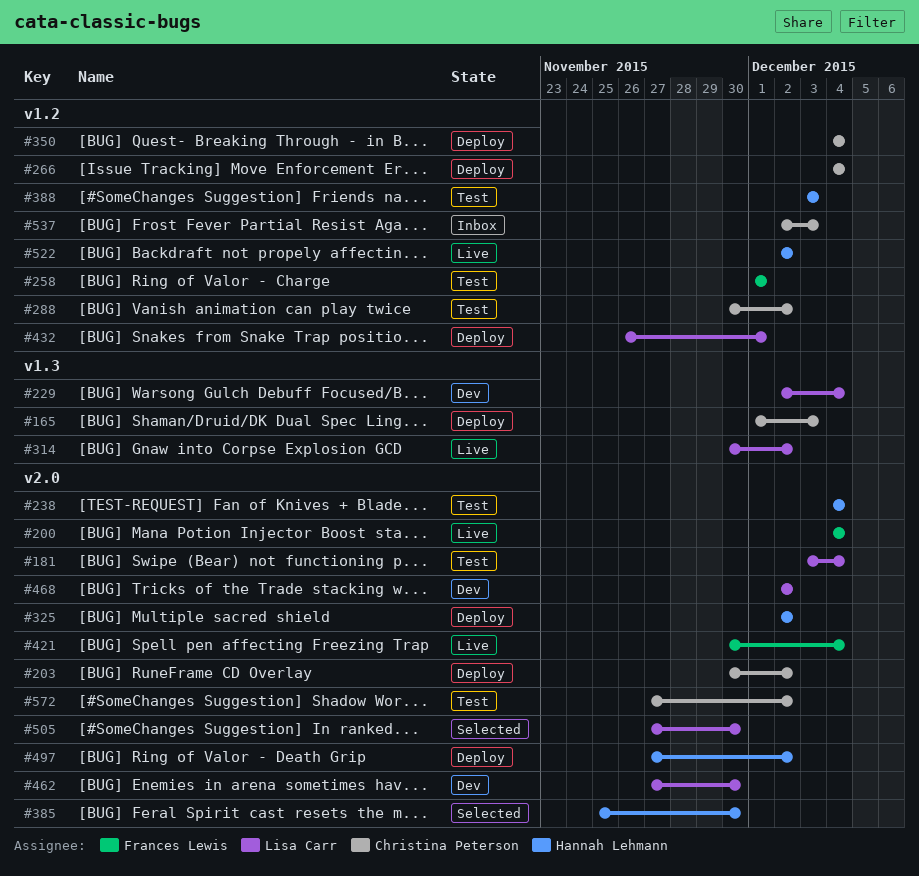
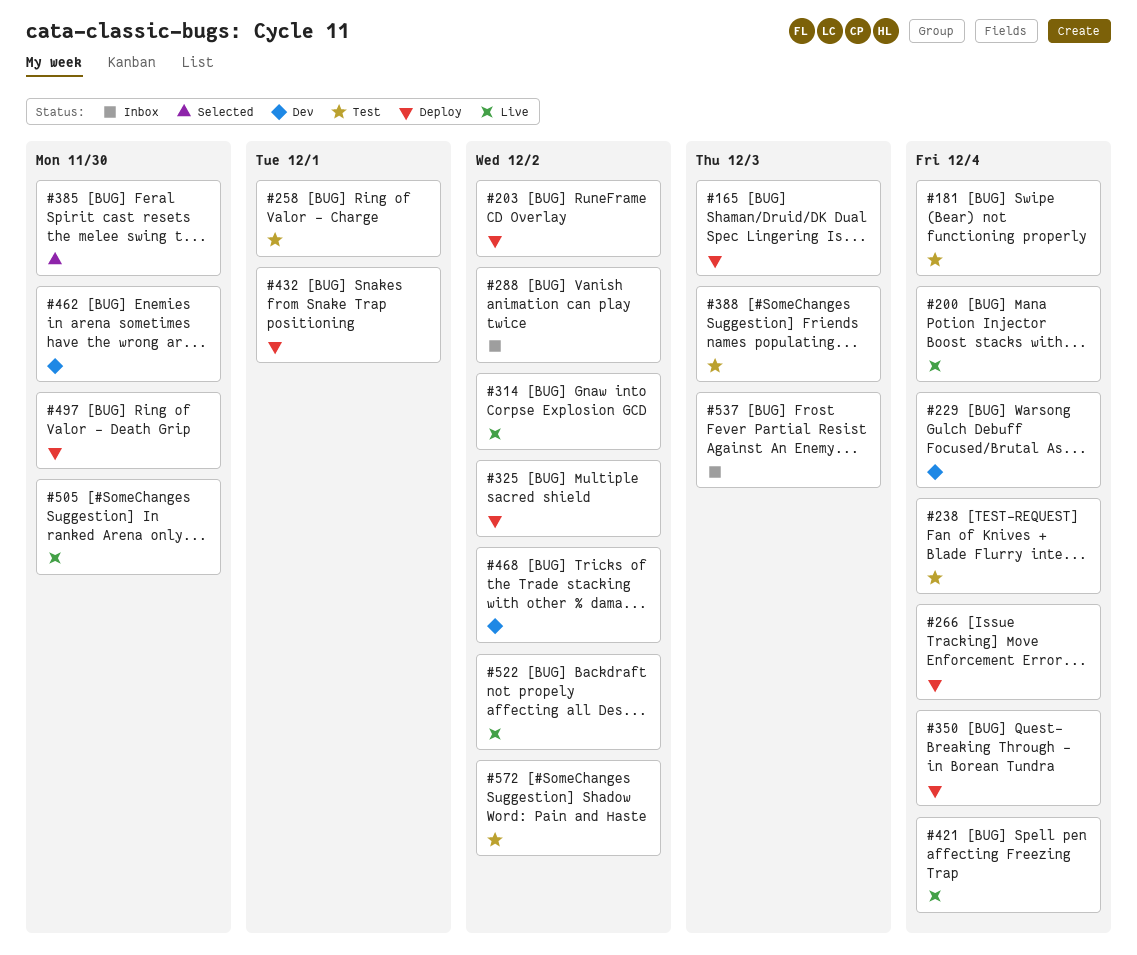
#288, status: Test -> Inbox
#497, due: Dec 2 -> Nov 30
#505, status: Selected -> Live

